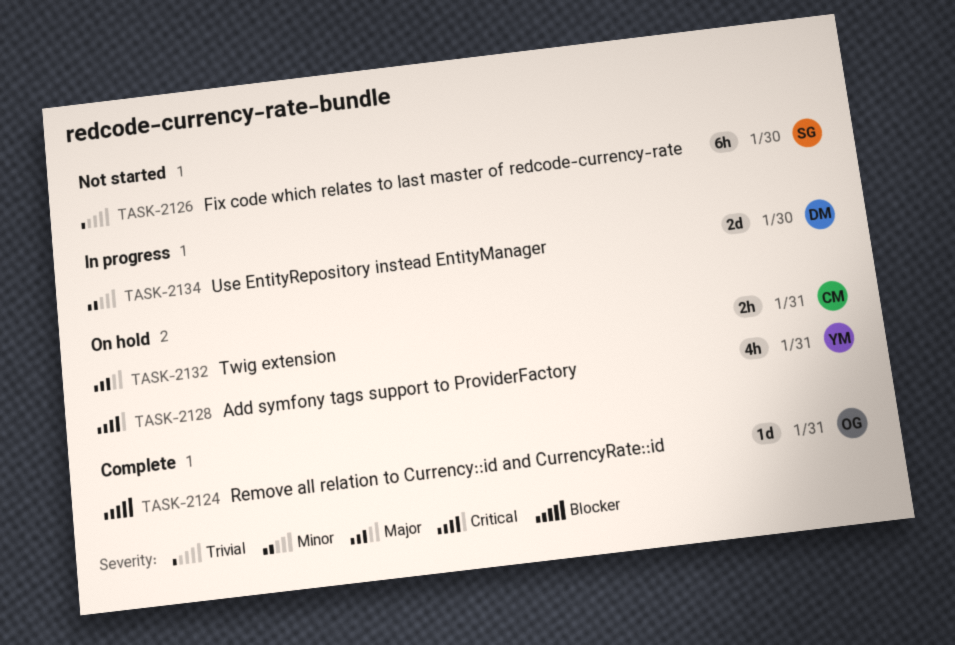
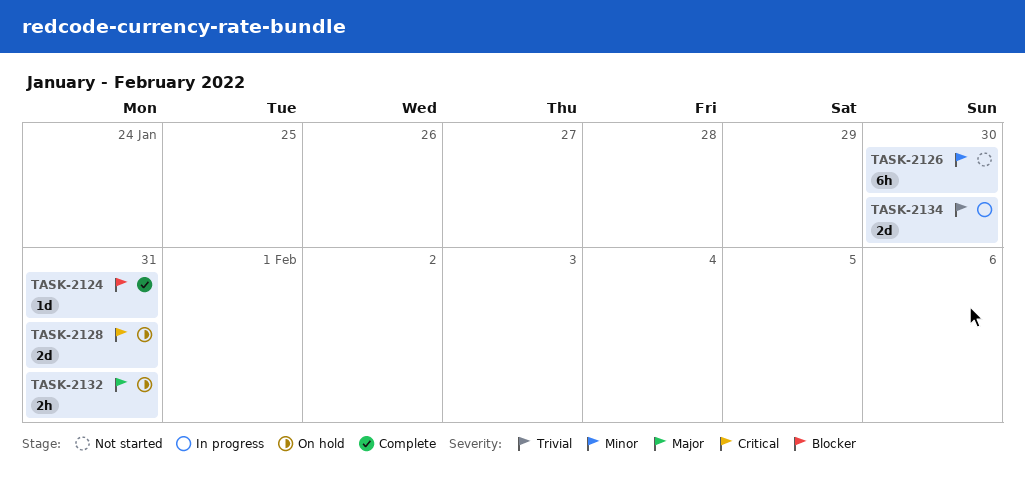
TASK-2126, priority: Trivial -> Minor
TASK-2128, estimate: 4h -> 2d
TASK-2134, priority: Minor -> Trivial

